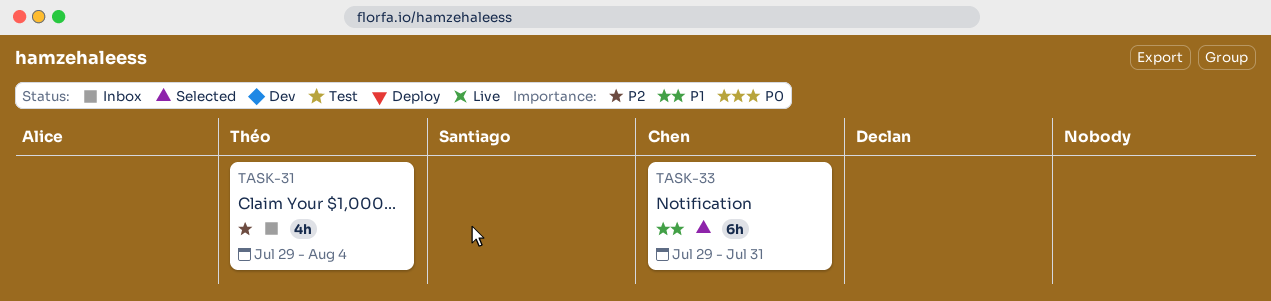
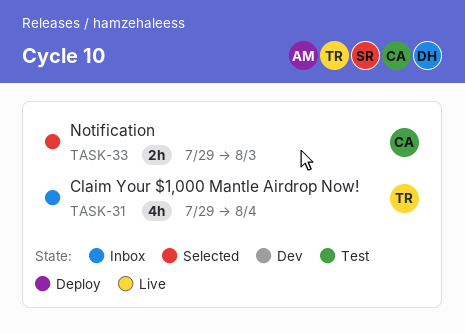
TASK-33, estimate: 6h -> 2h
TASK-33, due: Jul 31 -> Aug 3

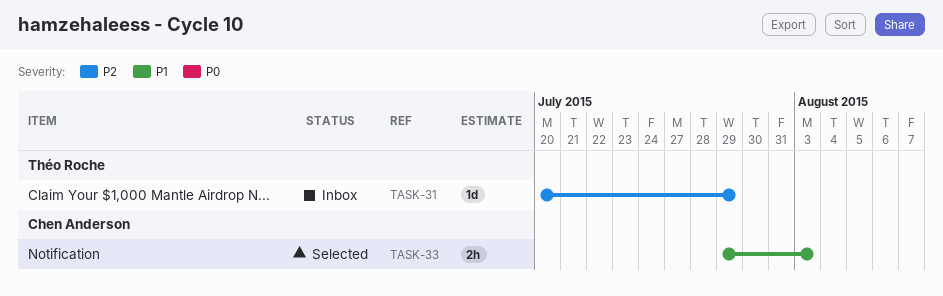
TASK-31, estimate: 4h -> 1d
TASK-31, start: Jul 29 -> Jul 20
TASK-31, due: Aug 4 -> Jul 29

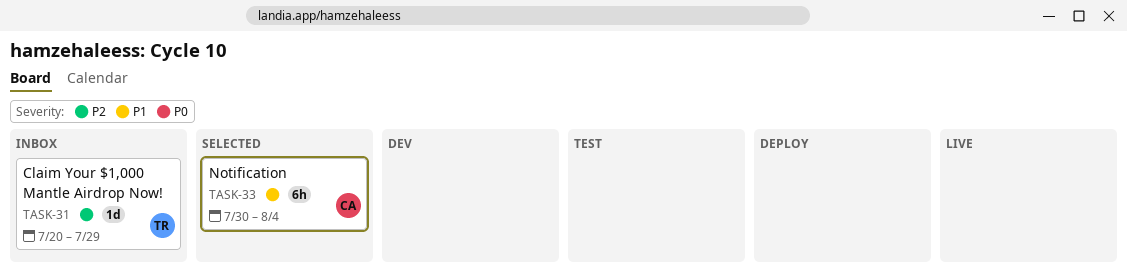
TASK-33, estimate: 2h -> 6h
TASK-33, start: Jul 29 -> Jul 30
TASK-33, due: Aug 3 -> Aug 4

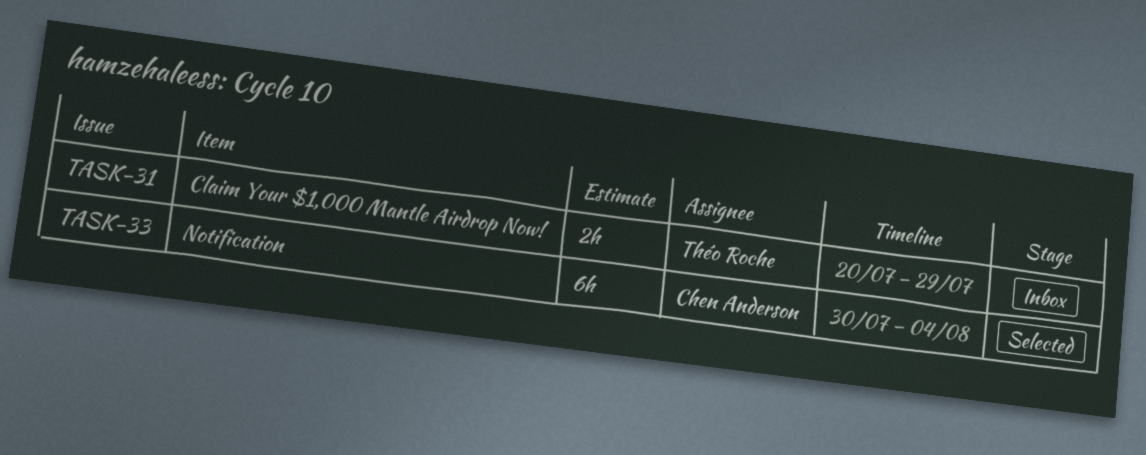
TASK-31, estimate: 1d -> 2h

